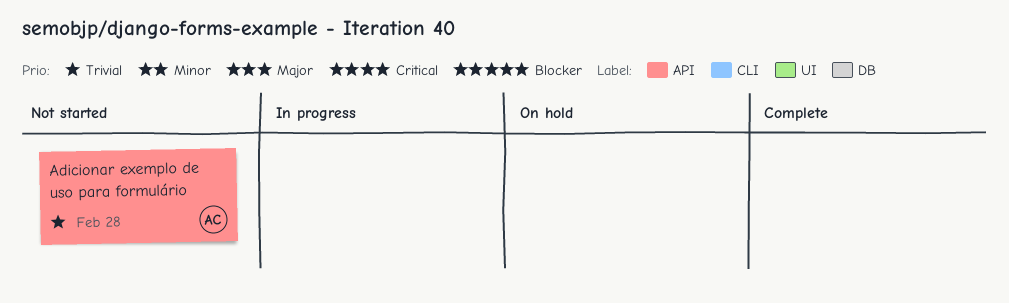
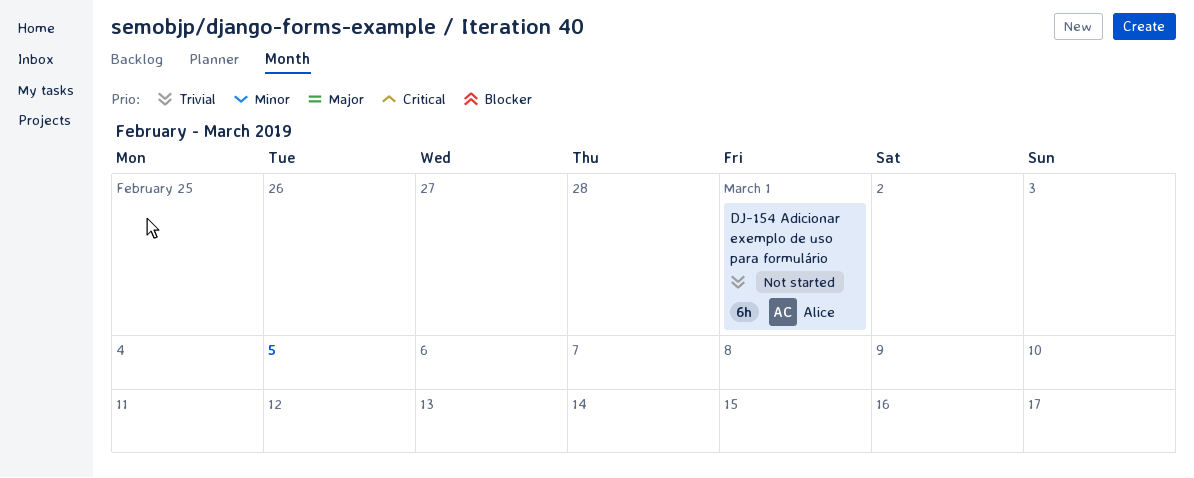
Adicionar exemplo de uso para formulário, due: Feb 28 -> Mar 1

